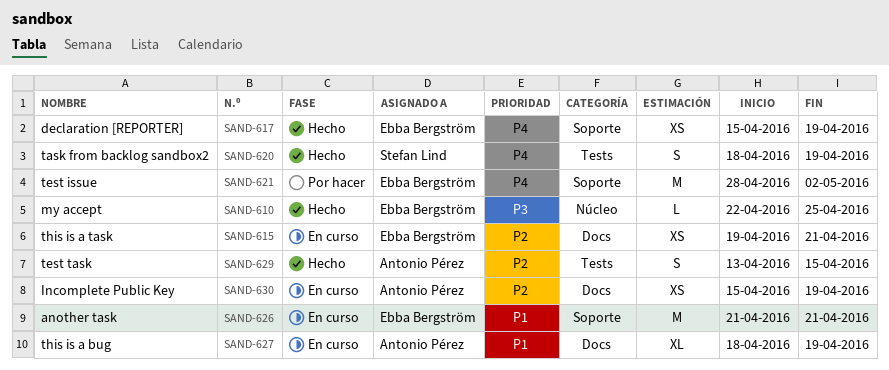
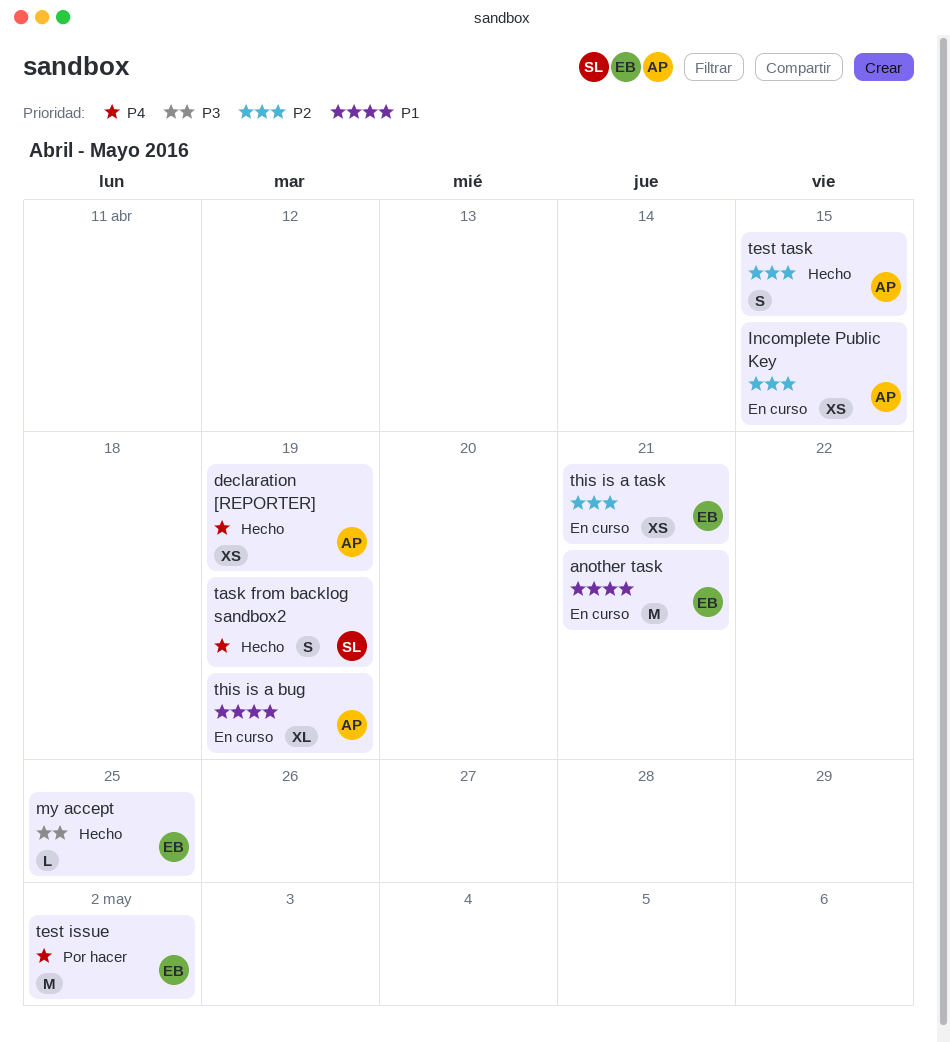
declaration [REPORTER], owner: Ebba Bergström -> Antonio Pérez
Incomplete Public Key, due: Apr 19 -> Apr 15

